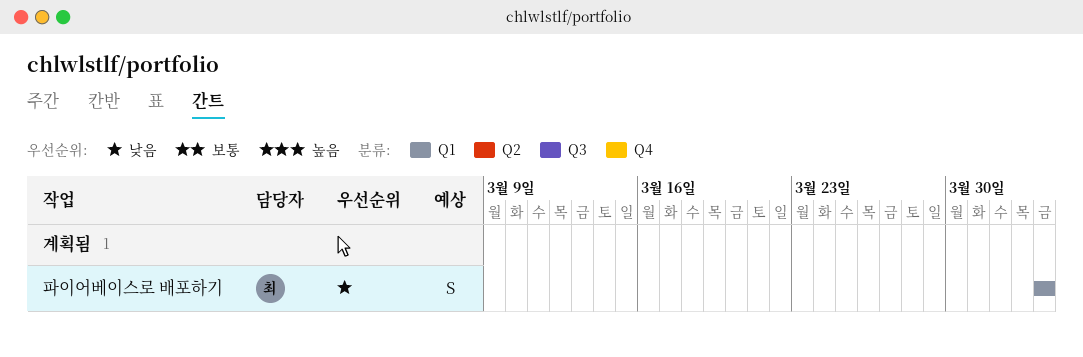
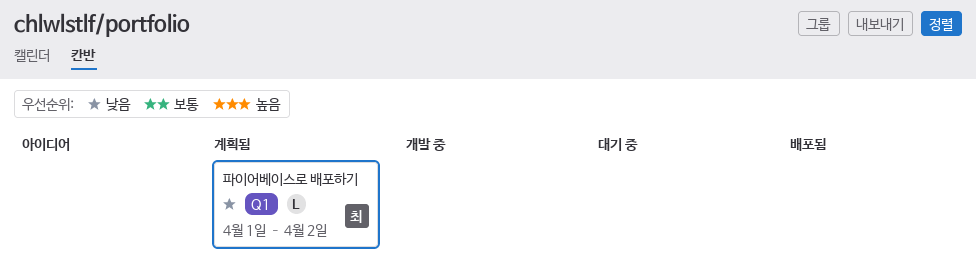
파이어베이스로 배포하기, estimate: S -> L
파이어베이스로 배포하기, start: Apr 3 -> Apr 1
파이어베이스로 배포하기, due: Apr 3 -> Apr 2

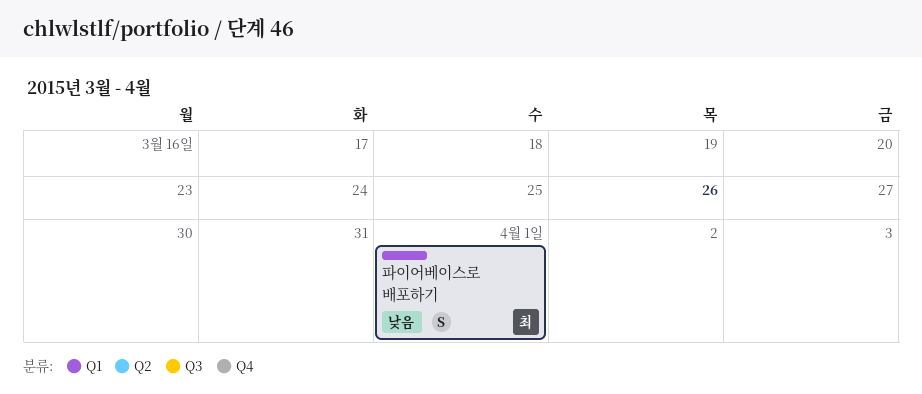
파이어베이스로 배포하기, estimate: L -> S
파이어베이스로 배포하기, due: Apr 2 -> Apr 1

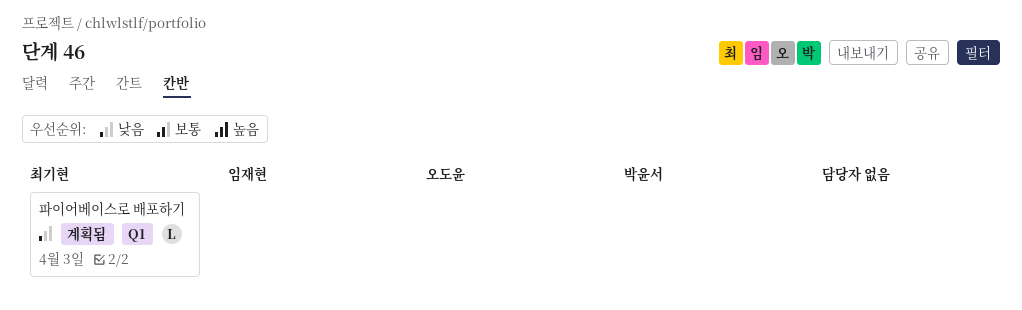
파이어베이스로 배포하기, estimate: S -> L
파이어베이스로 배포하기, due: Apr 1 -> Apr 3

